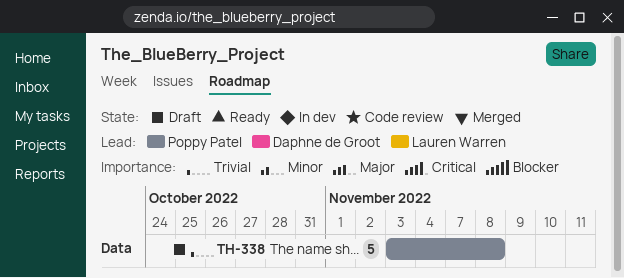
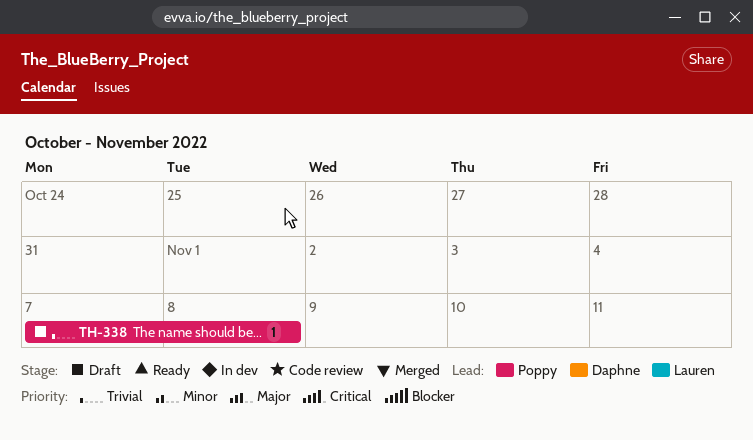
TH-338, estimate: 5 -> 1
TH-338, start: Nov 3 -> Nov 7

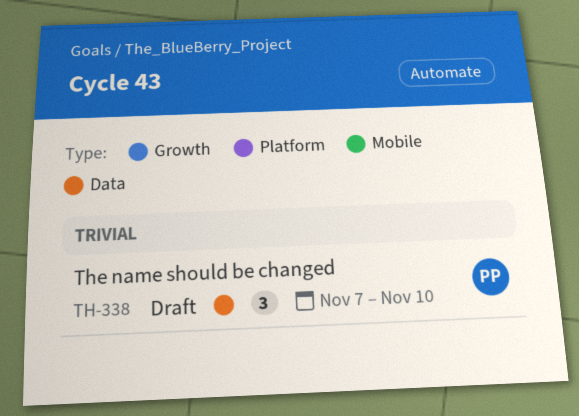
TH-338, estimate: 1 -> 3
TH-338, due: Nov 8 -> Nov 10

